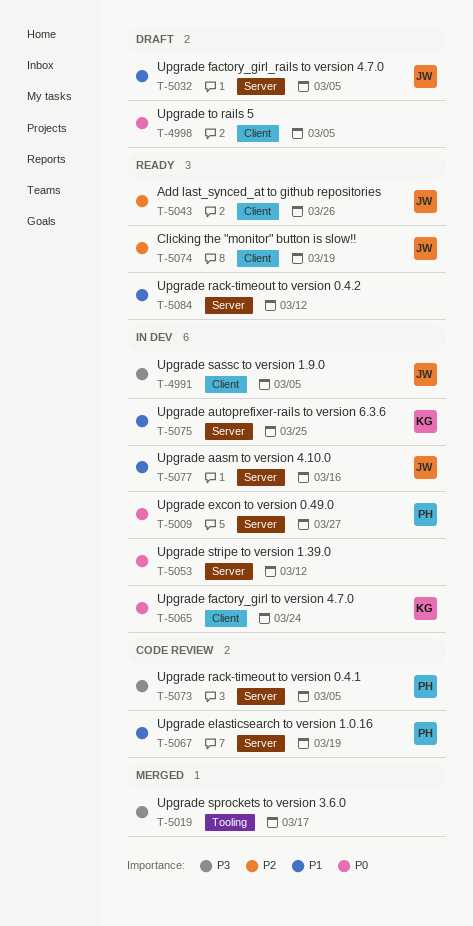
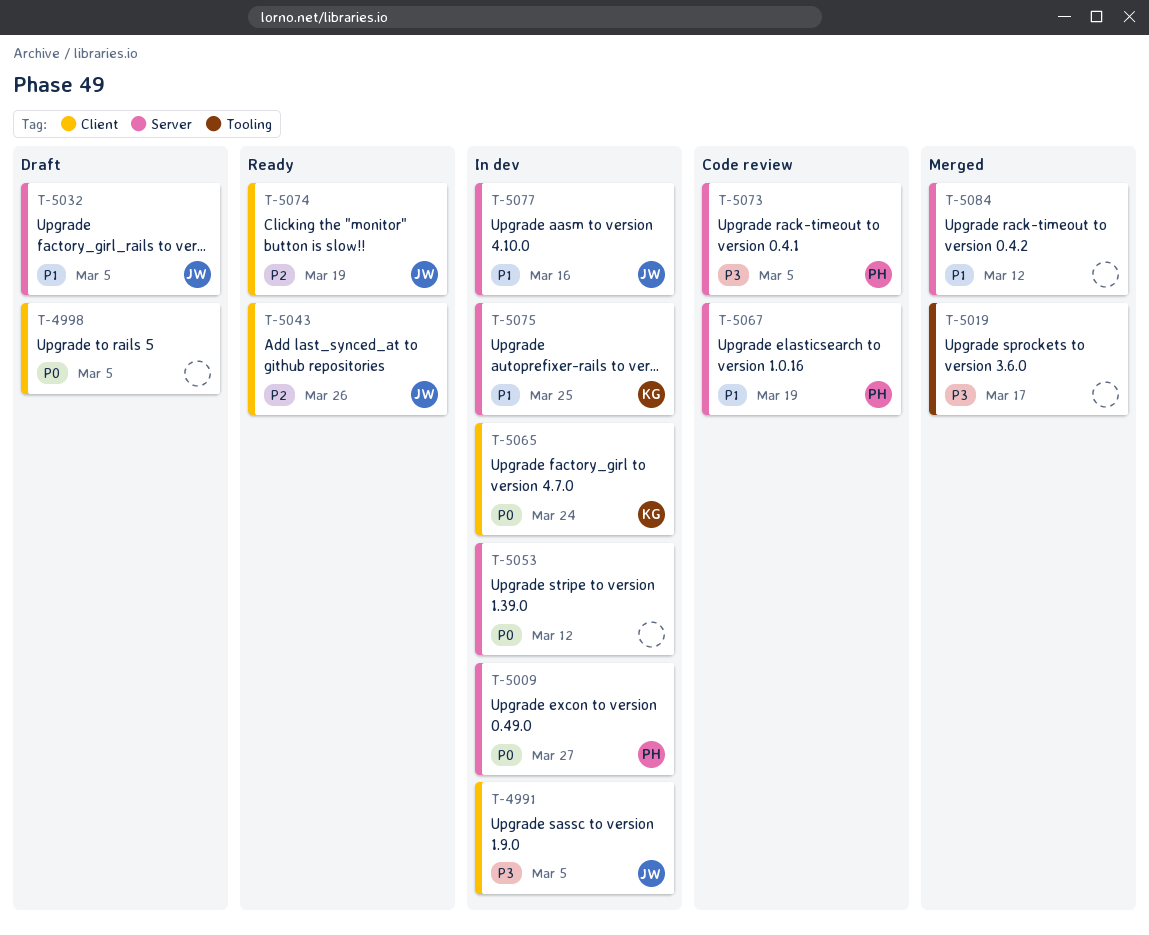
T-5084, status: Ready -> Merged

